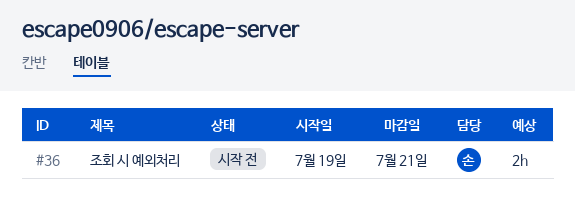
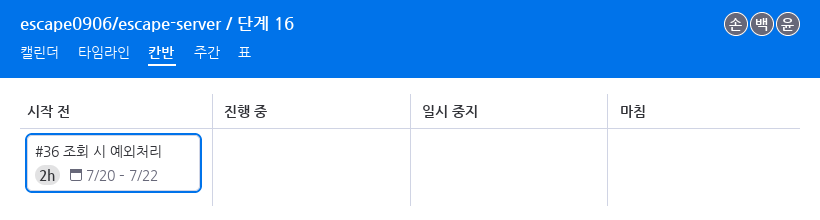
#36, start: Jul 19 -> Jul 20
#36, due: Jul 21 -> Jul 22

